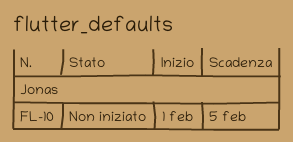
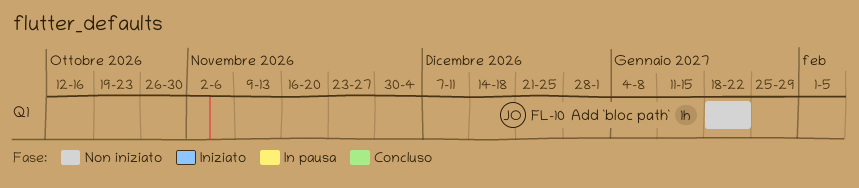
FL-10, start: Feb 1 -> Jan 18
FL-10, due: Feb 5 -> Jan 22

